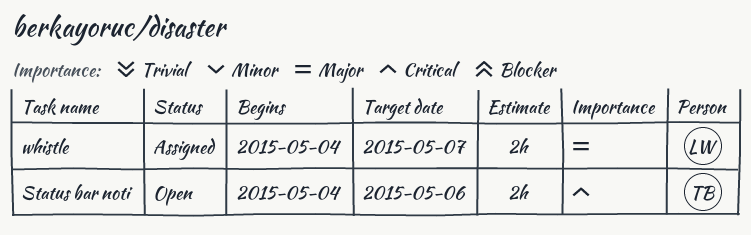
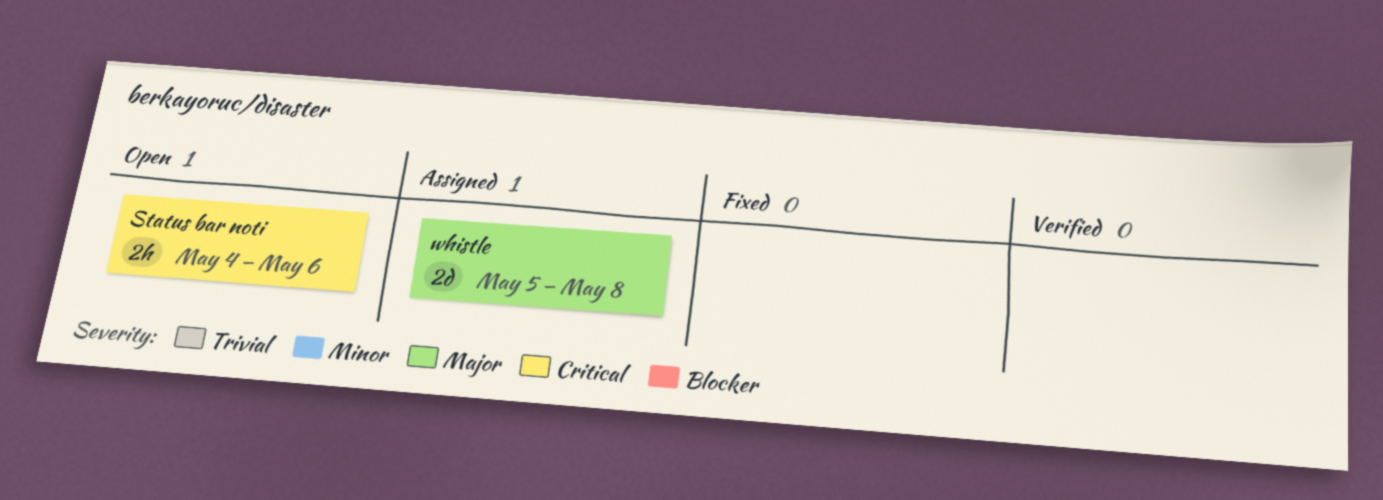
whistle, estimate: 2h -> 2d
whistle, start: May 4 -> May 5
whistle, due: May 7 -> May 8

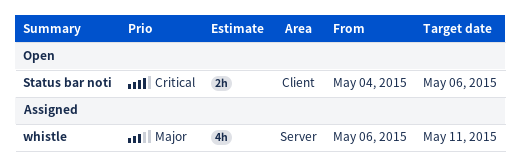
whistle, estimate: 2d -> 4h
whistle, start: May 5 -> May 6
whistle, due: May 8 -> May 11

